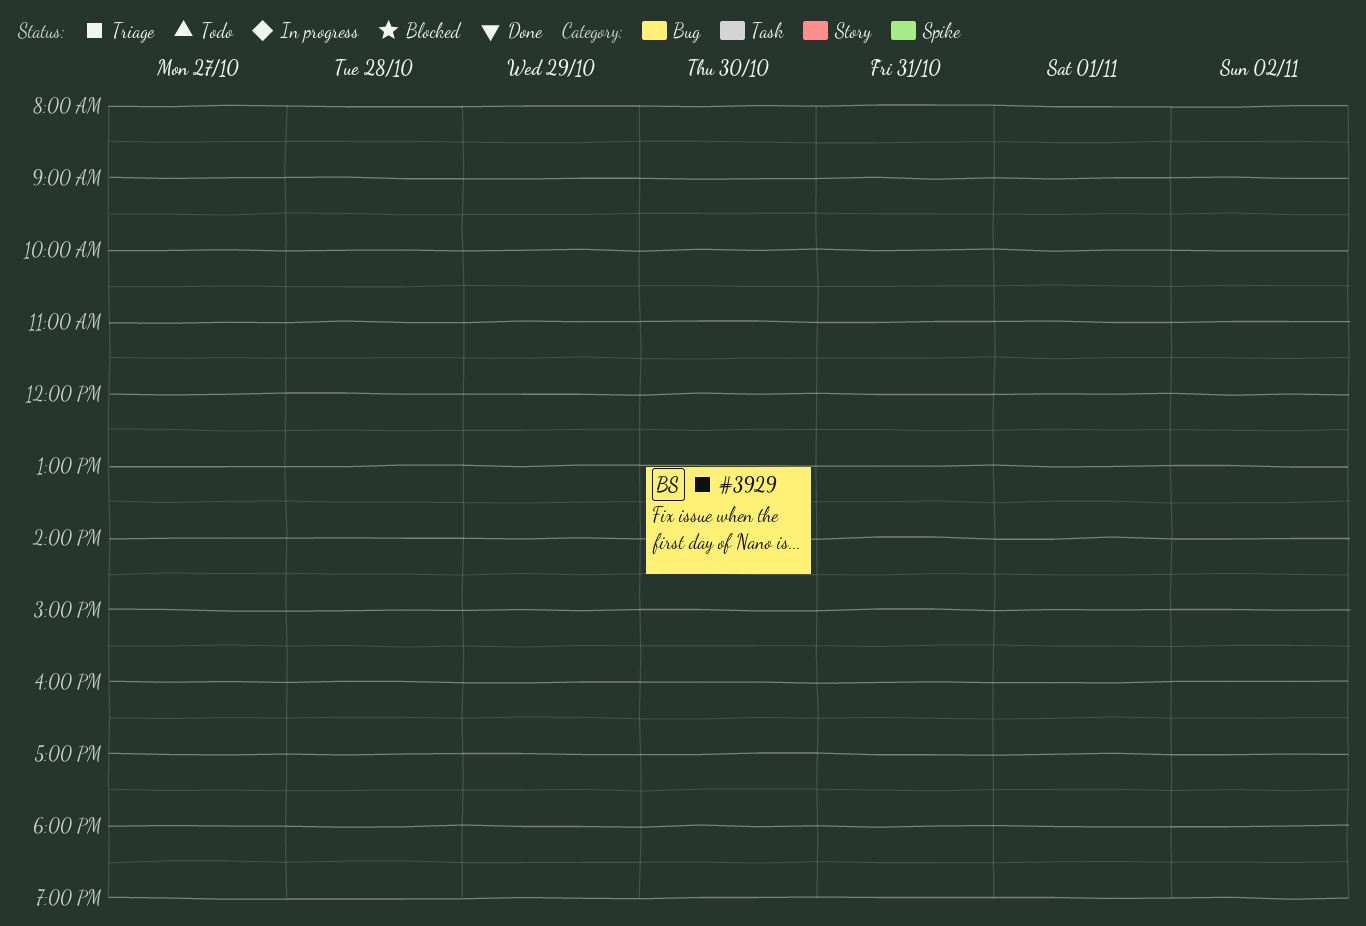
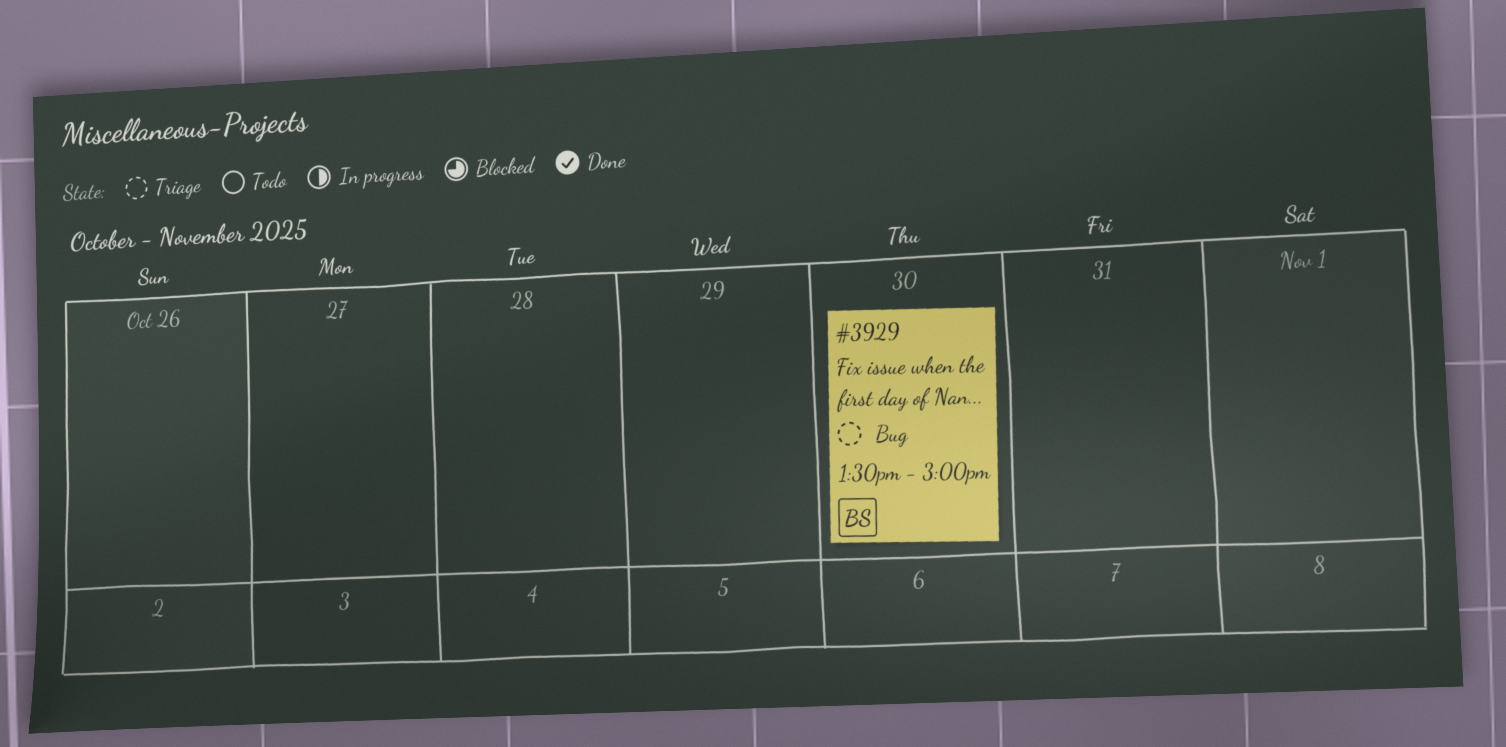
#3929, begins: 13:00 -> 13:30
#3929, ends: 14:30 -> 15:00

